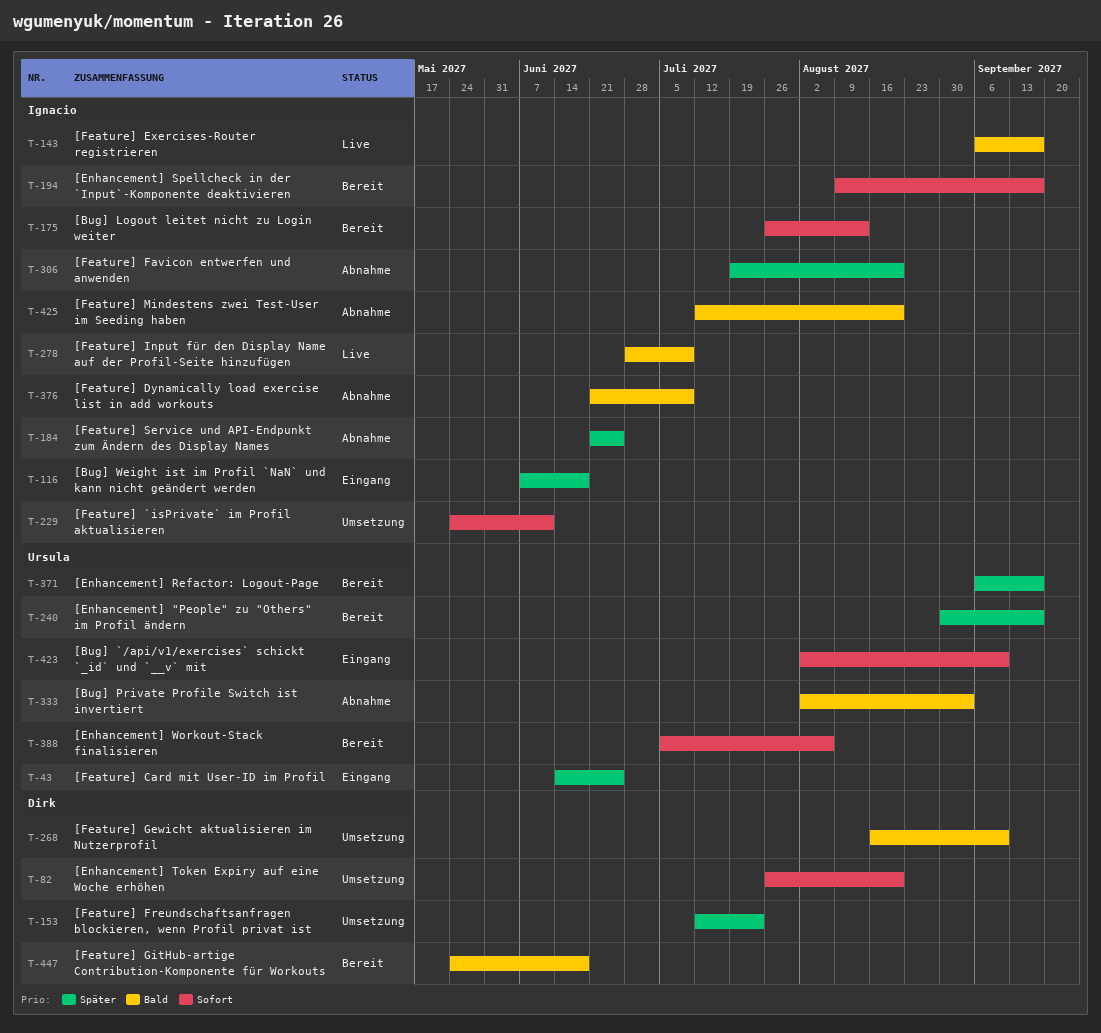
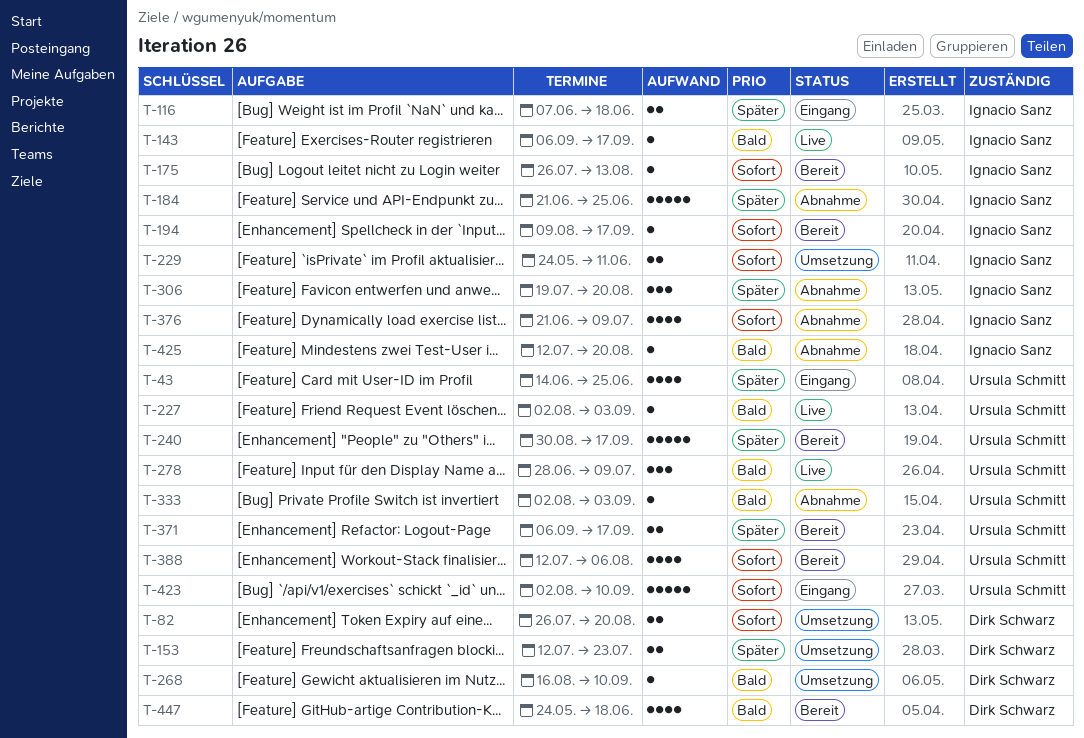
T-227: none -> present
T-278, owner: Ignacio Sanz -> Ursula Schmitt
T-376, priority: Bald -> Sofort
T-388, start: Jul 5 -> Jul 12

